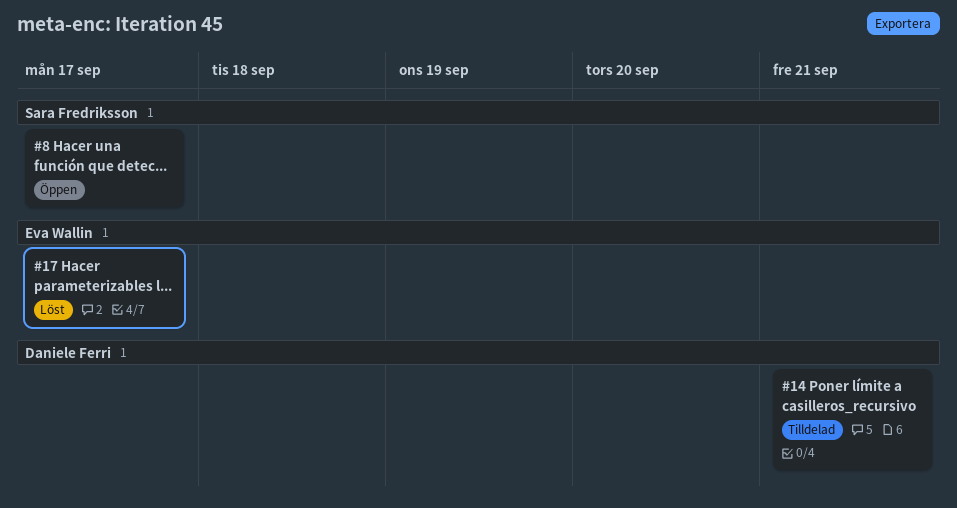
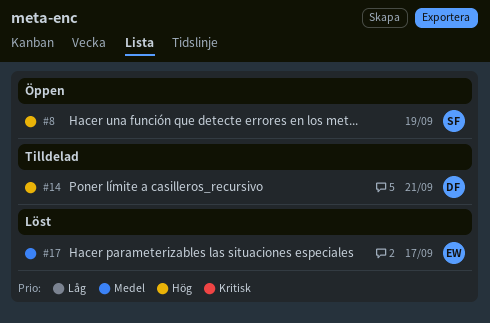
#8, due: Sep 17 -> Sep 19

